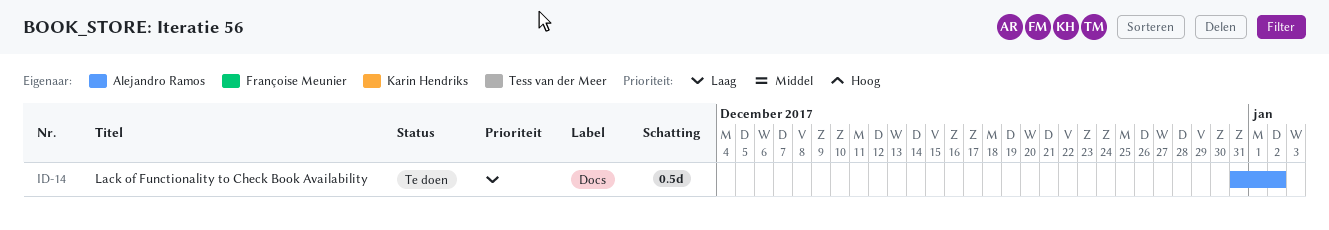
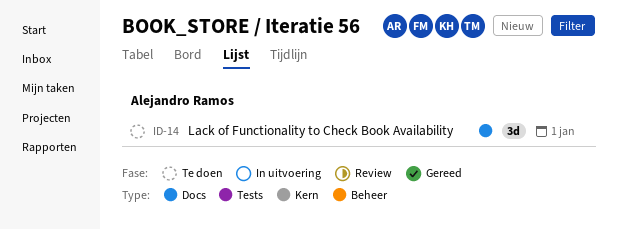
ID-14, estimate: 0.5d -> 3d
ID-14, due: Jan 2 -> Jan 1

